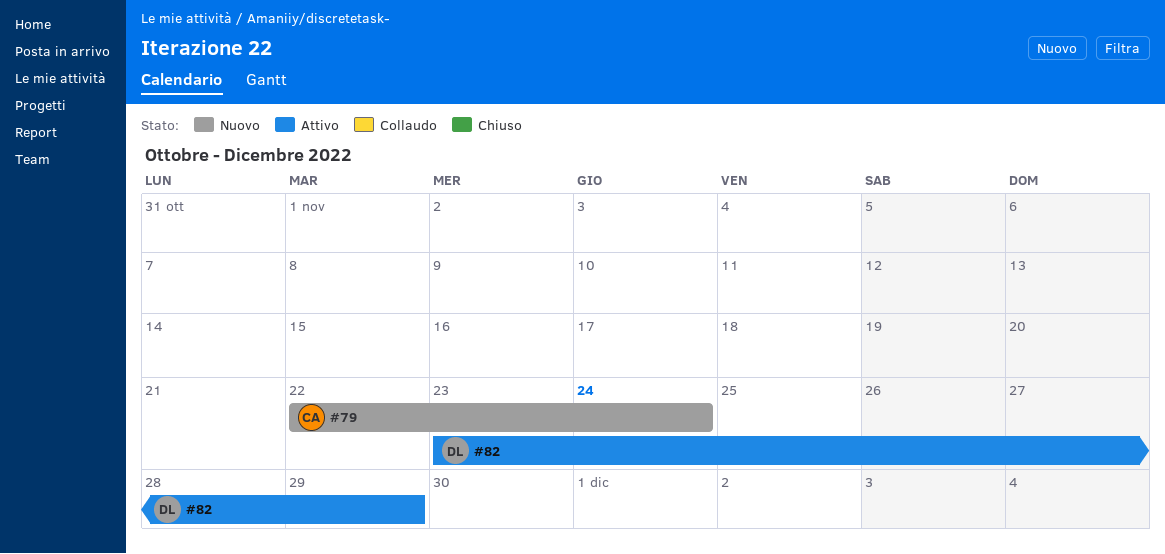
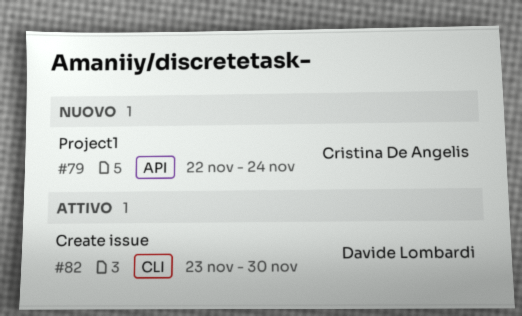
#82, due: Nov 29 -> Nov 30

